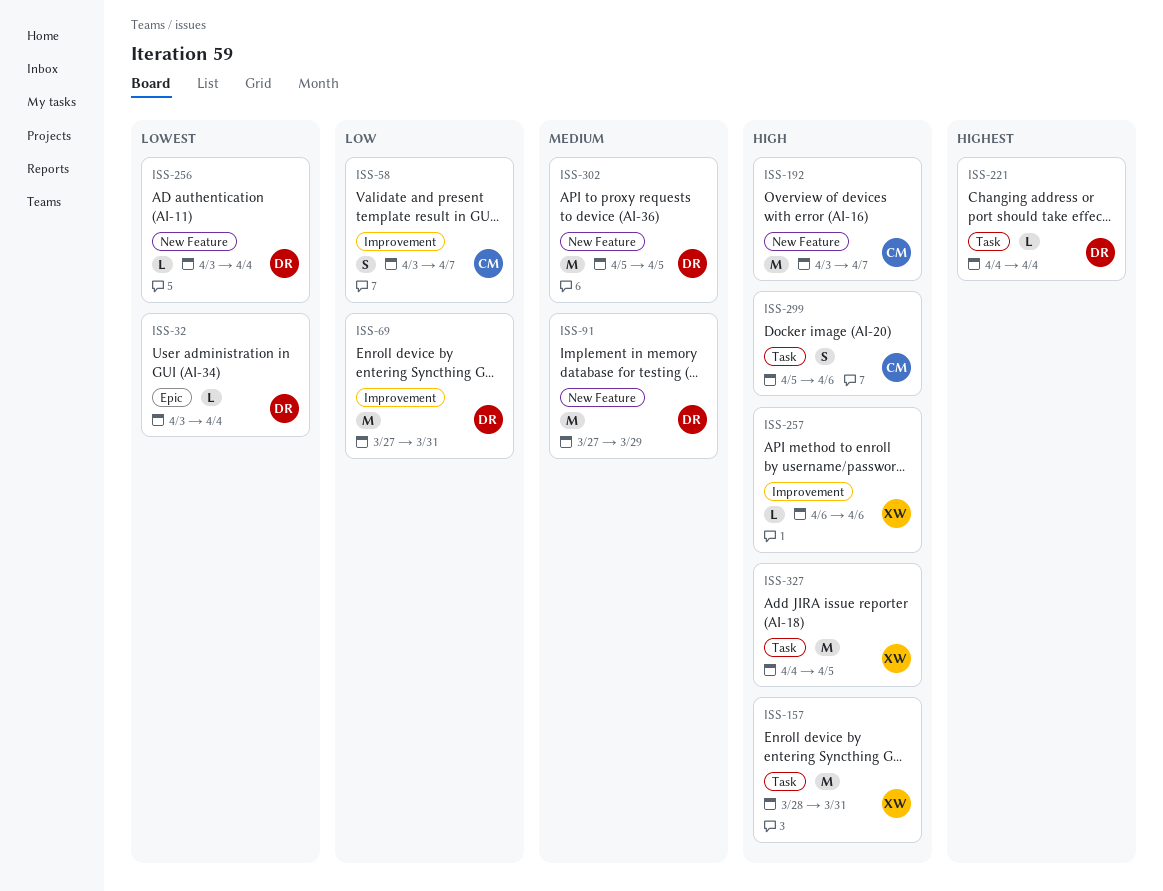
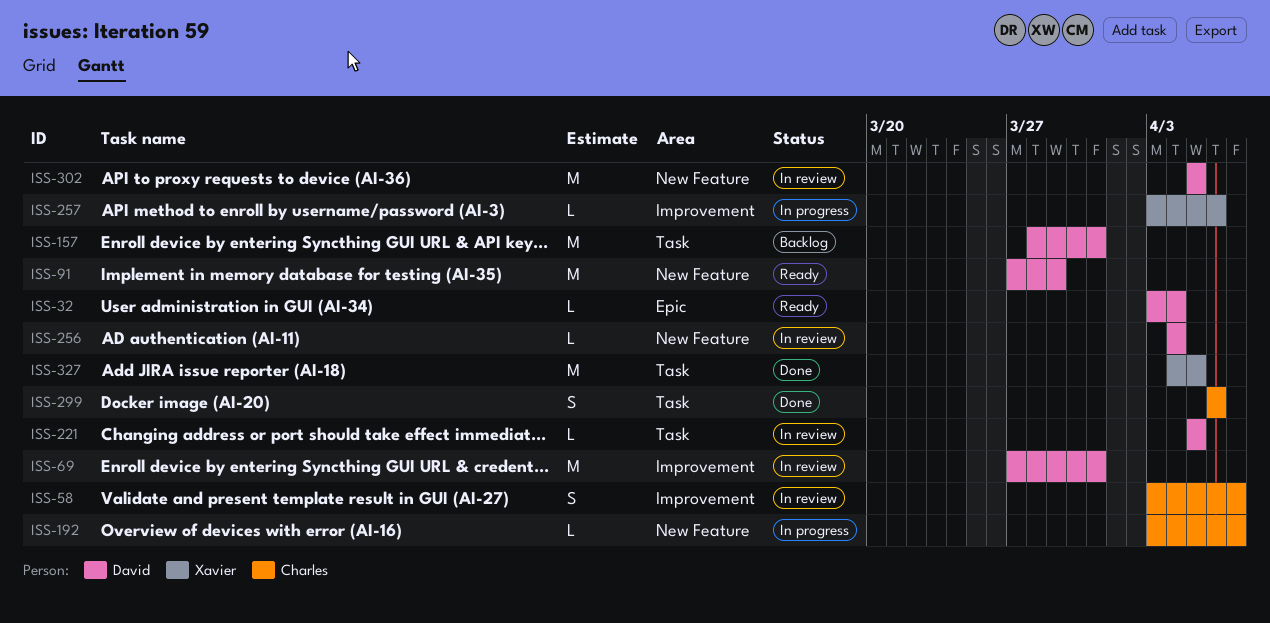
ISS-157, owner: Xavier -> David
ISS-192, estimate: M -> L
ISS-221, start: Apr 4 -> Apr 5
ISS-221, due: Apr 4 -> Apr 5
ISS-256, start: Apr 3 -> Apr 4
ISS-257, start: Apr 6 -> Apr 3
ISS-299, start: Apr 5 -> Apr 6

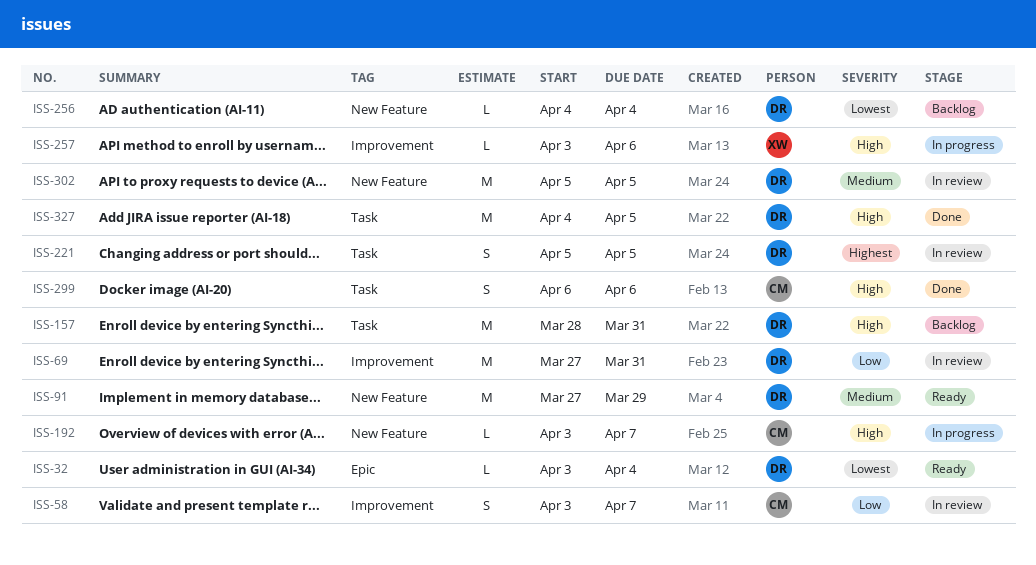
ISS-221, estimate: L -> S
ISS-256, status: In review -> Backlog
ISS-327, owner: Xavier -> David

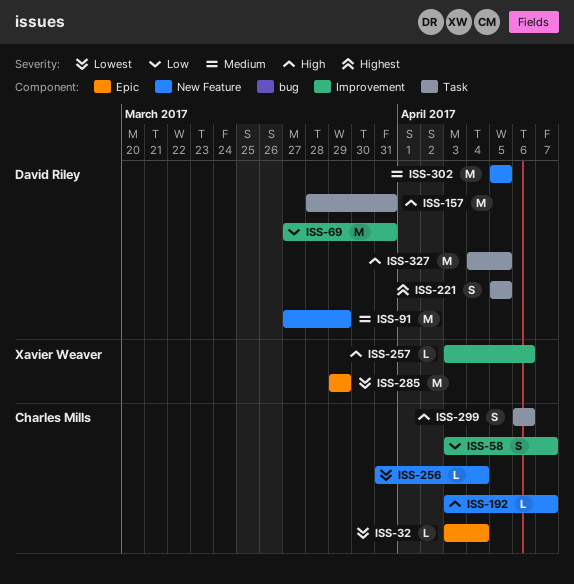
ISS-32, owner: David Riley -> Charles Mills
ISS-256, owner: David Riley -> Charles Mills
ISS-256, start: Apr 4 -> Mar 31
ISS-285: none -> present

